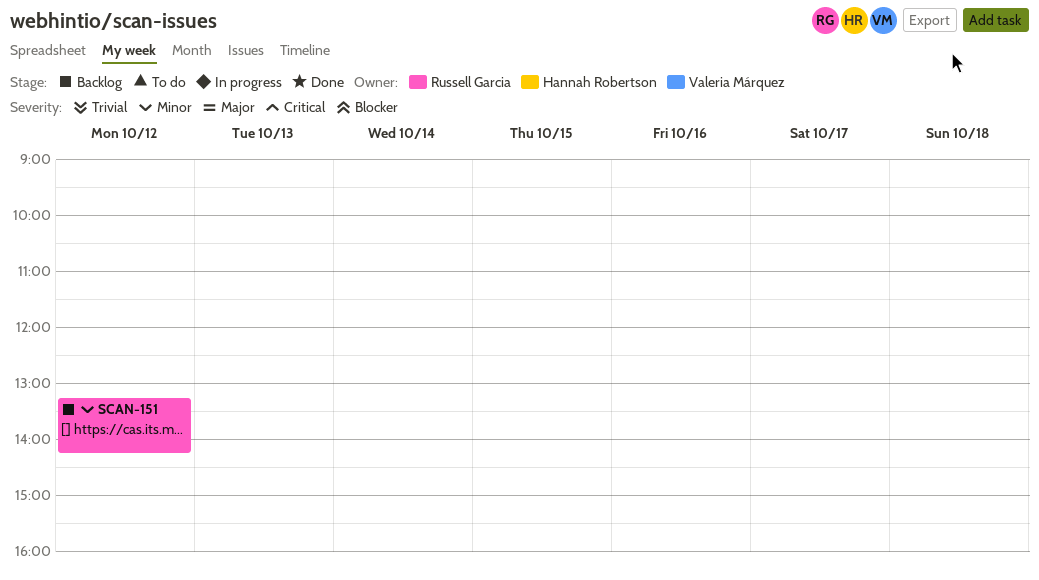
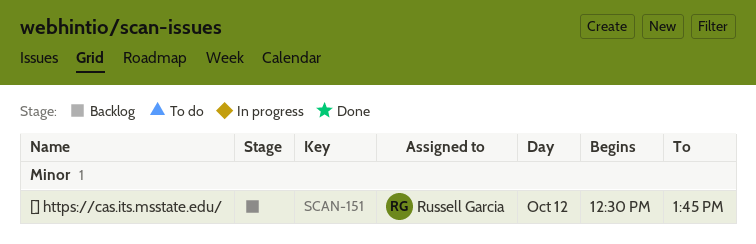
SCAN-151, begins: 13:15 -> 12:30
SCAN-151, ends: 14:15 -> 13:45

